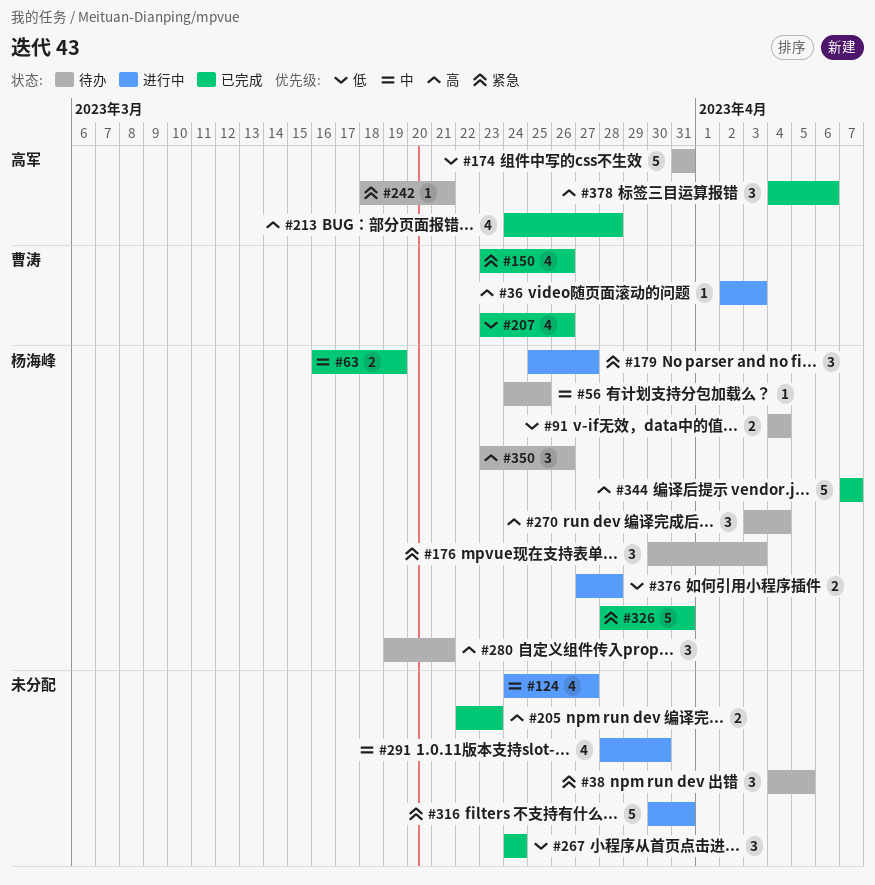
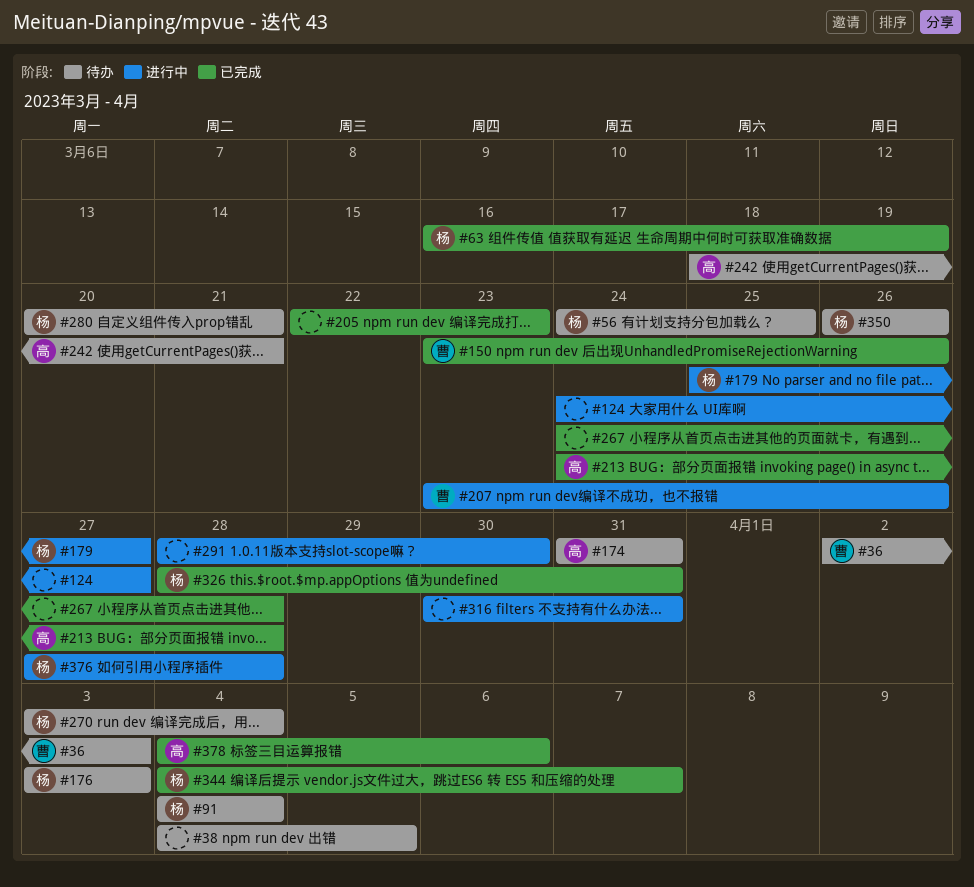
#36, status: 进行中 -> 待办
#176, start: Mar 30 -> Apr 3
#207, status: 已完成 -> 进行中
#267, due: Mar 24 -> Mar 28
#280, start: Mar 19 -> Mar 20
#344, start: Apr 7 -> Apr 4
#350, start: Mar 23 -> Mar 26

